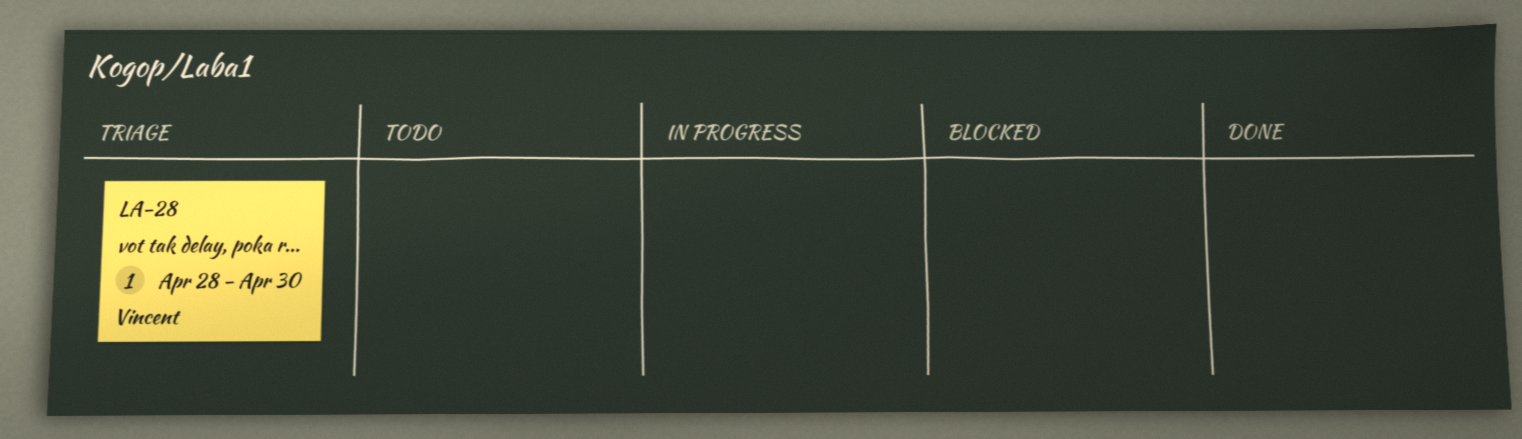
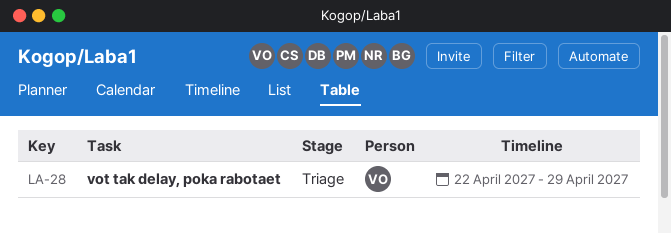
LA-28, start: Apr 28 -> Apr 22
LA-28, due: Apr 30 -> Apr 29

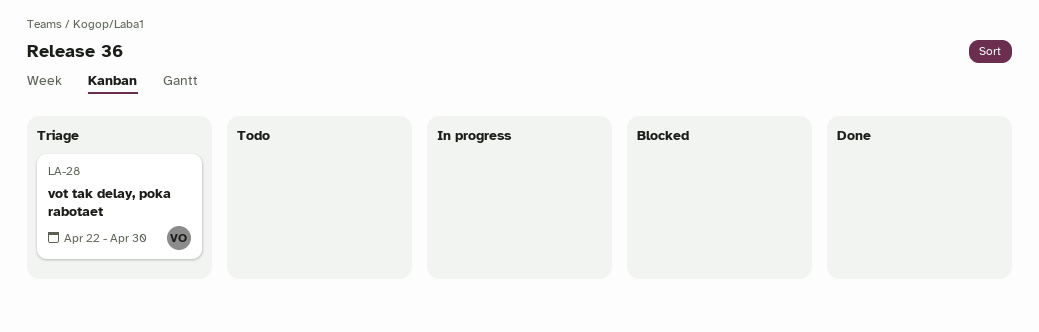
LA-28, due: Apr 29 -> Apr 30

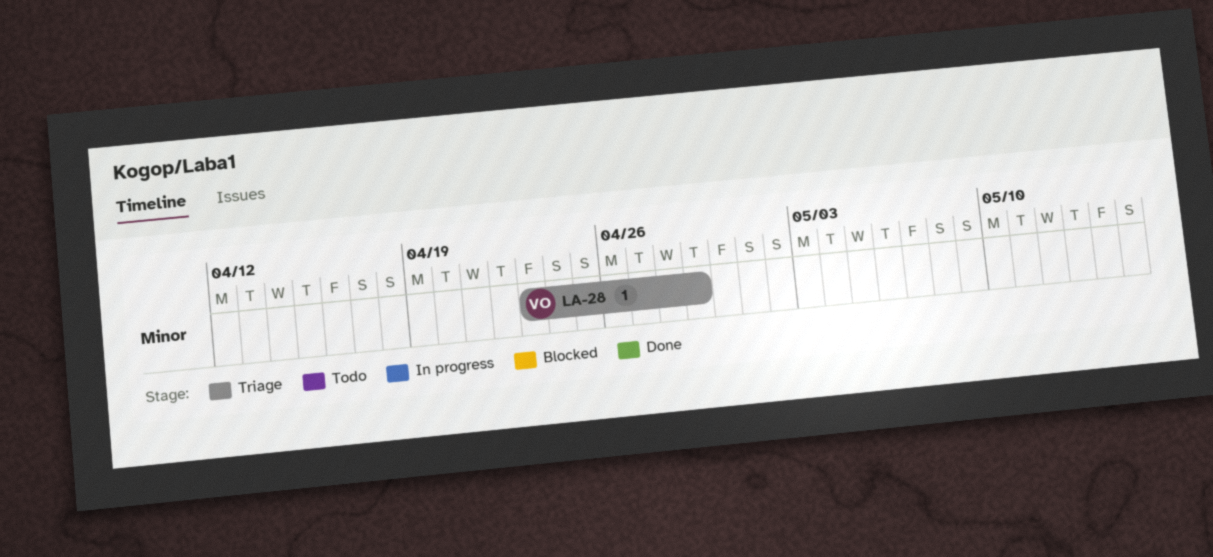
LA-28, start: Apr 22 -> Apr 23
LA-28, due: Apr 30 -> Apr 29

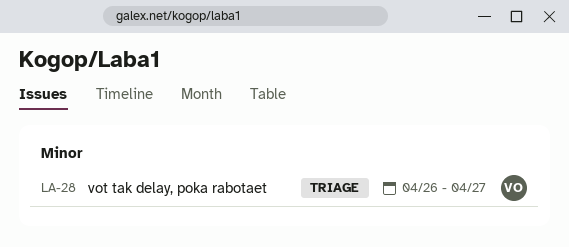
LA-28, start: Apr 23 -> Apr 26
LA-28, due: Apr 29 -> Apr 27

